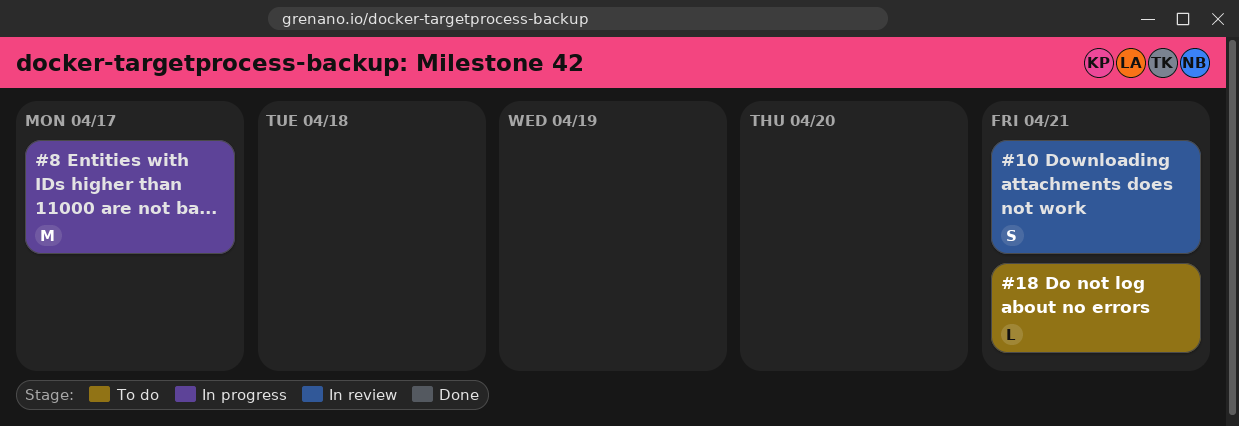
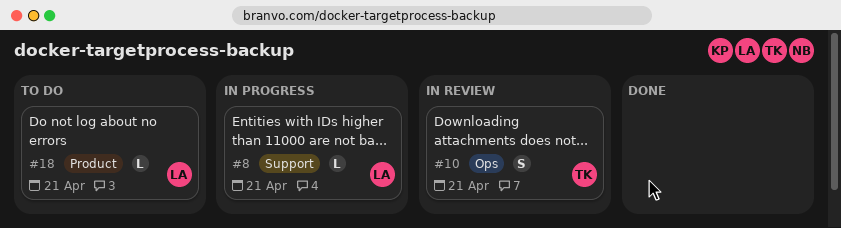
#8, estimate: M -> L
#8, due: Apr 17 -> Apr 21

